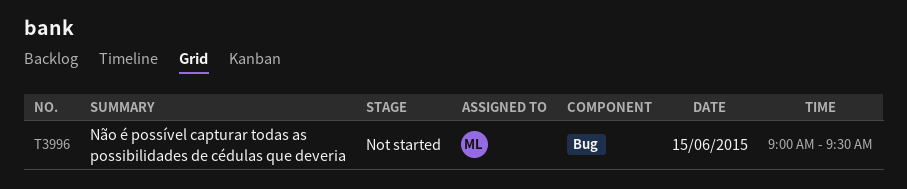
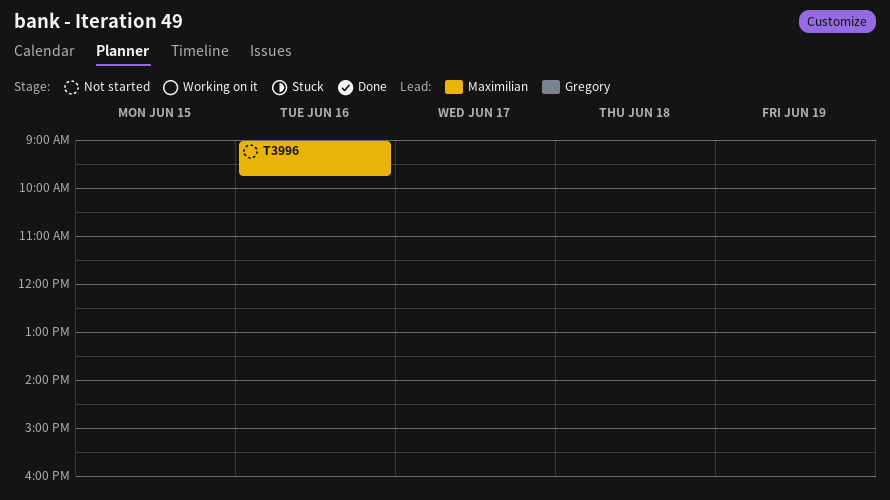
T3996, day: Jun 15 -> Jun 16
T3996, ends: 09:30 -> 09:45

